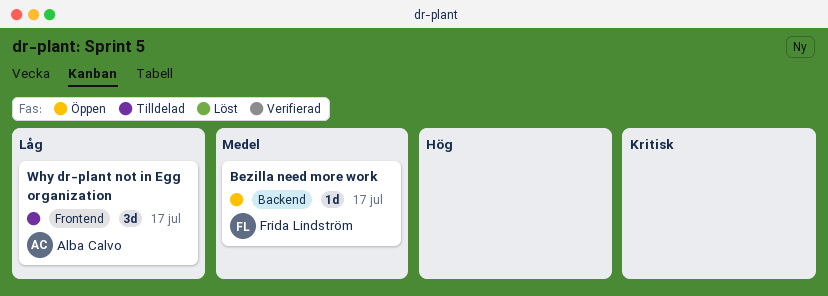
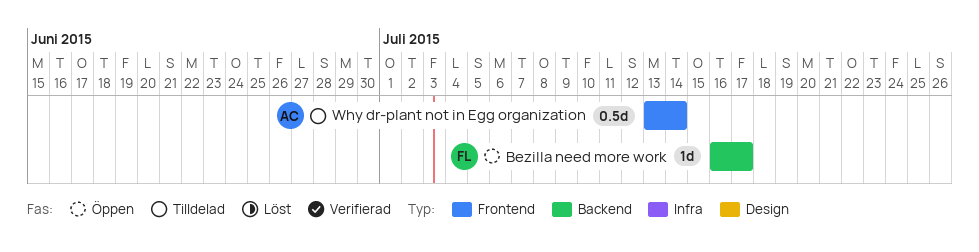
Why dr-plant not in Egg organization, estimate: 3d -> 0.5d
Why dr-plant not in Egg organization, due: Jul 17 -> Jul 14

